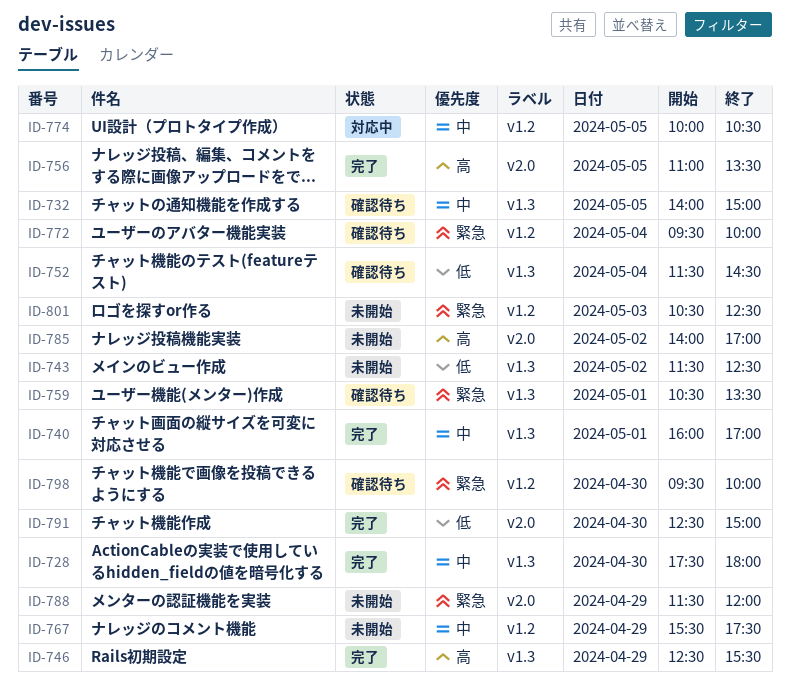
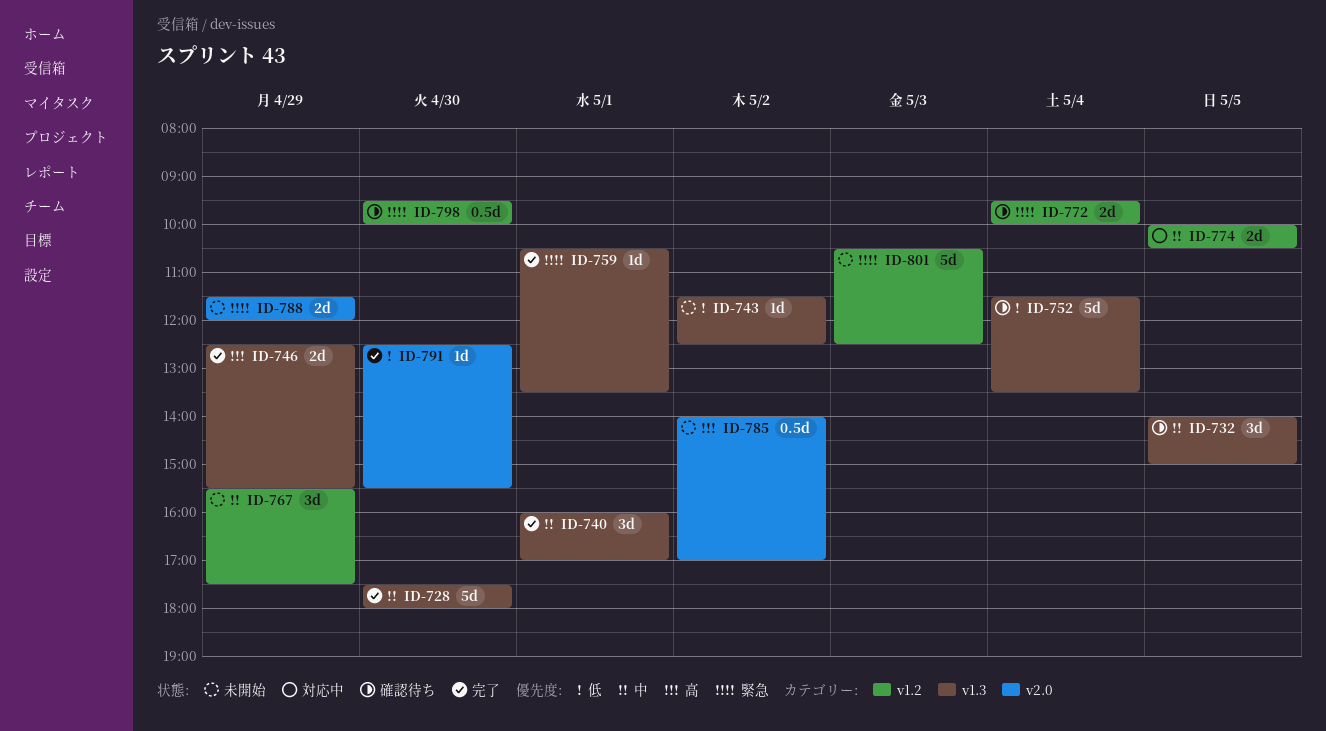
ID-752, ends: 14:30 -> 13:30
ID-756: present -> none
ID-759, status: 確認待ち -> 完了
ID-791, ends: 15:00 -> 15:30

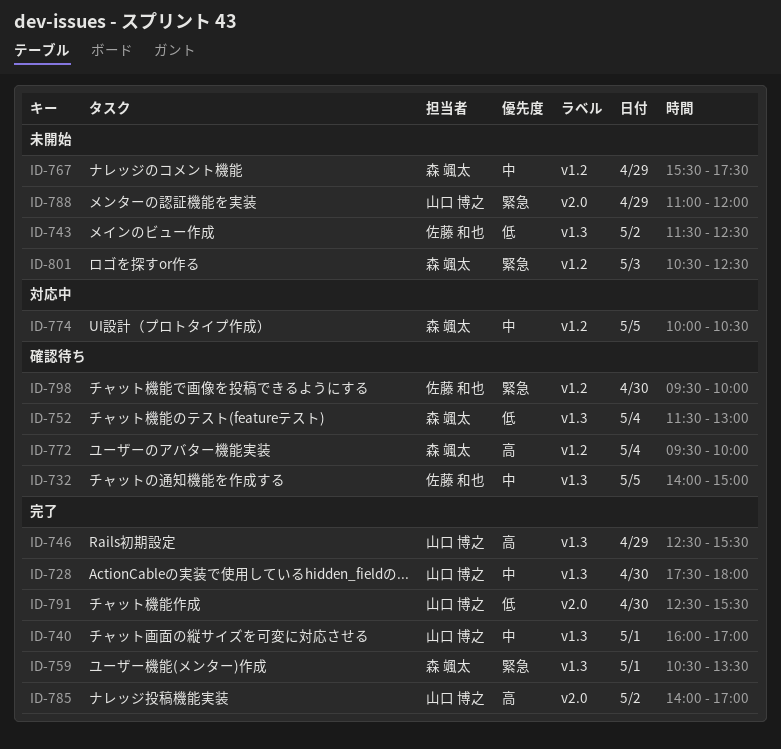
ID-752, ends: 13:30 -> 13:00
ID-772, priority: 緊急 -> 高
ID-785, status: 未開始 -> 完了
ID-788, begins: 11:30 -> 11:00

